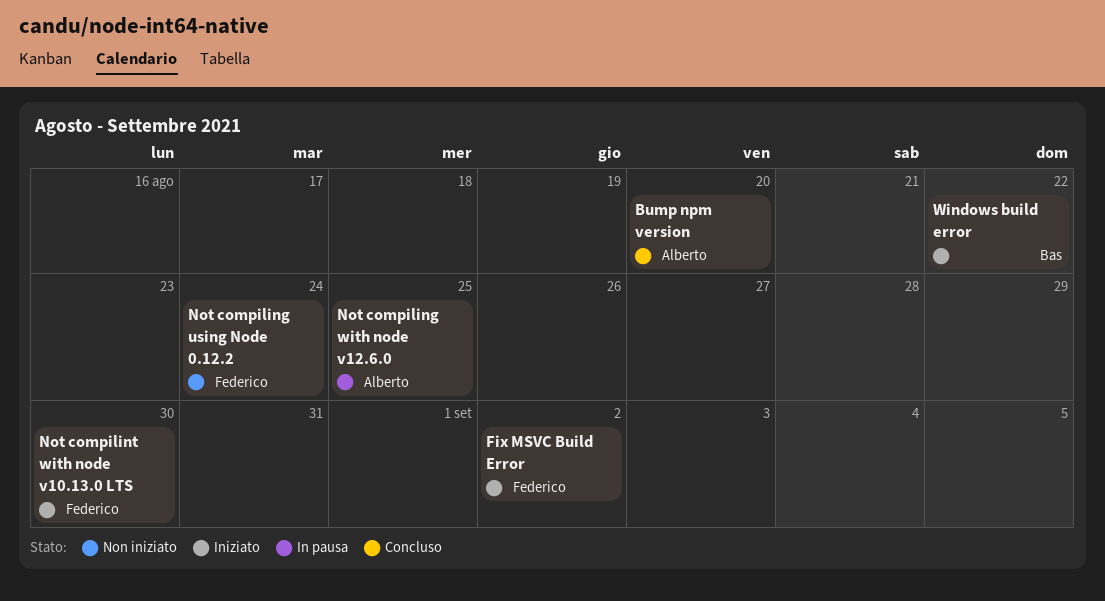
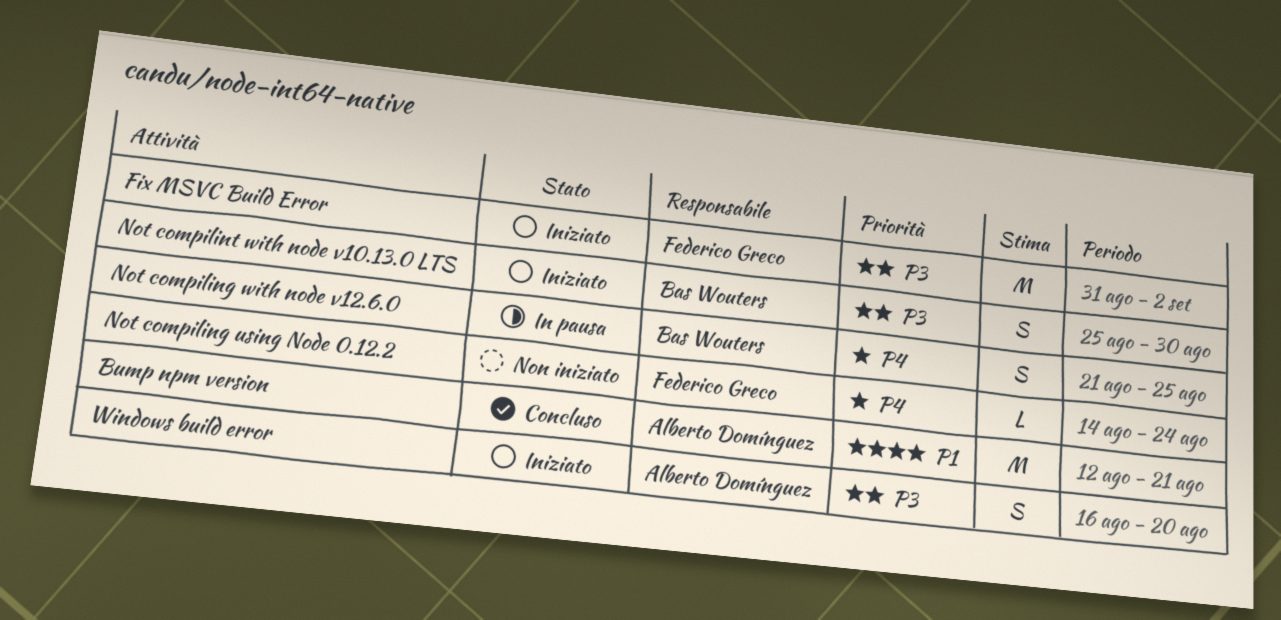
Bump npm version, due: Aug 20 -> Aug 21
Not compiling with node v12.6.0, owner: Alberto Domínguez -> Bas Wouters
Not compilint with node v10.13.0 LTS, owner: Federico Greco -> Bas Wouters
Windows build error, owner: Bas Wouters -> Alberto Domínguez
Windows build error, due: Aug 22 -> Aug 20

